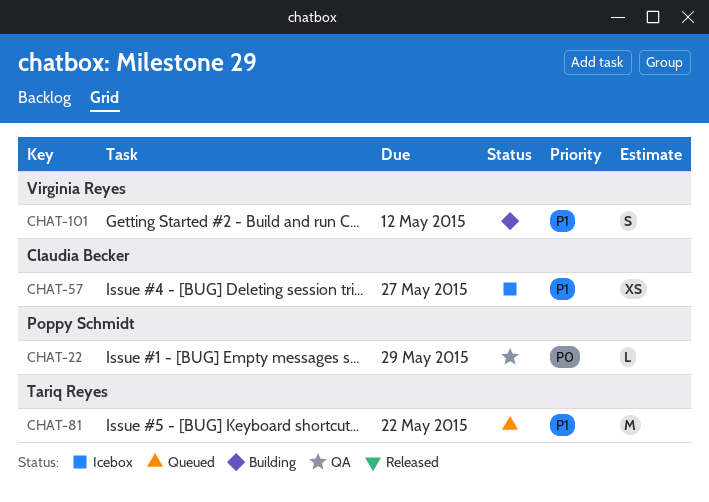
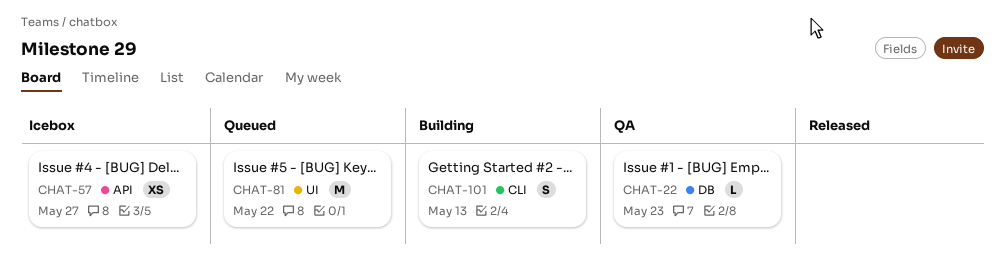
CHAT-22, due: May 29 -> May 23
CHAT-101, due: May 12 -> May 13

